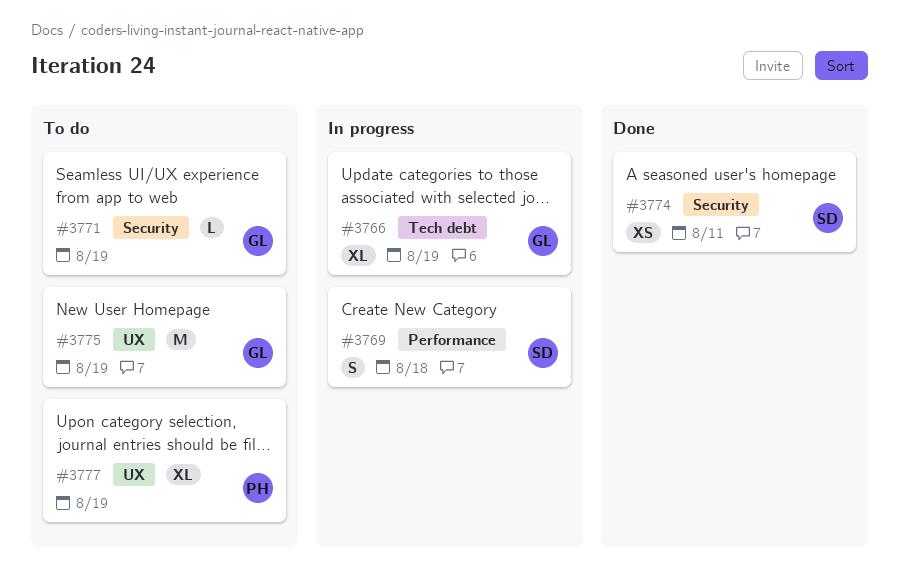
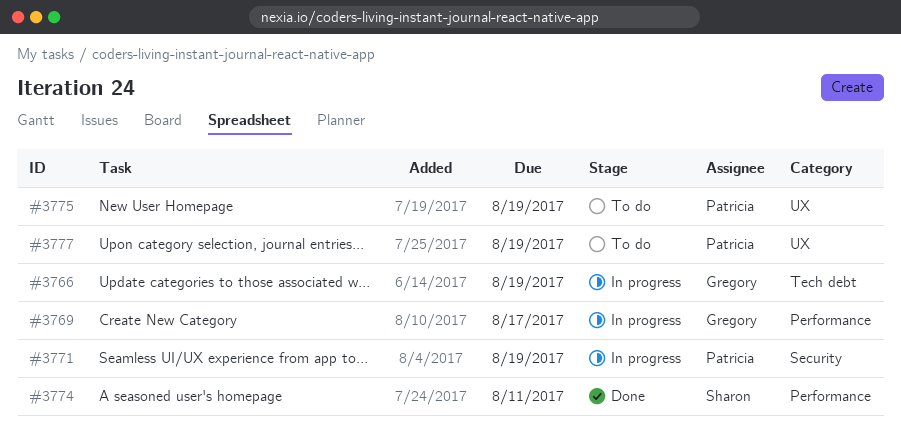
#3769, owner: Sharon -> Gregory
#3769, due: Aug 18 -> Aug 17
#3771, status: To do -> In progress
#3771, owner: Gregory -> Patricia
#3774, label: Security -> Performance
#3775, owner: Gregory -> Patricia

